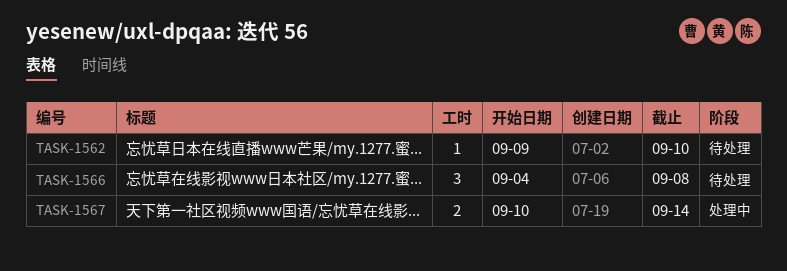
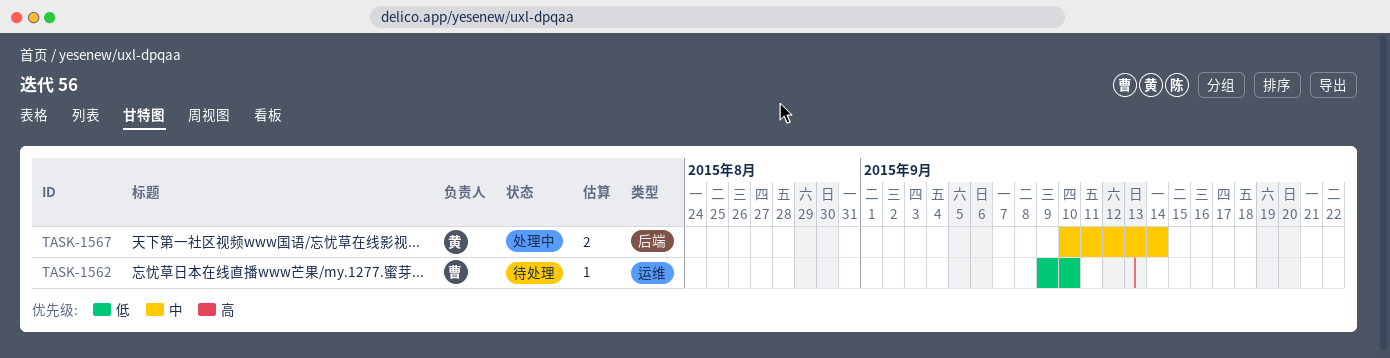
TASK-1566: present -> none

